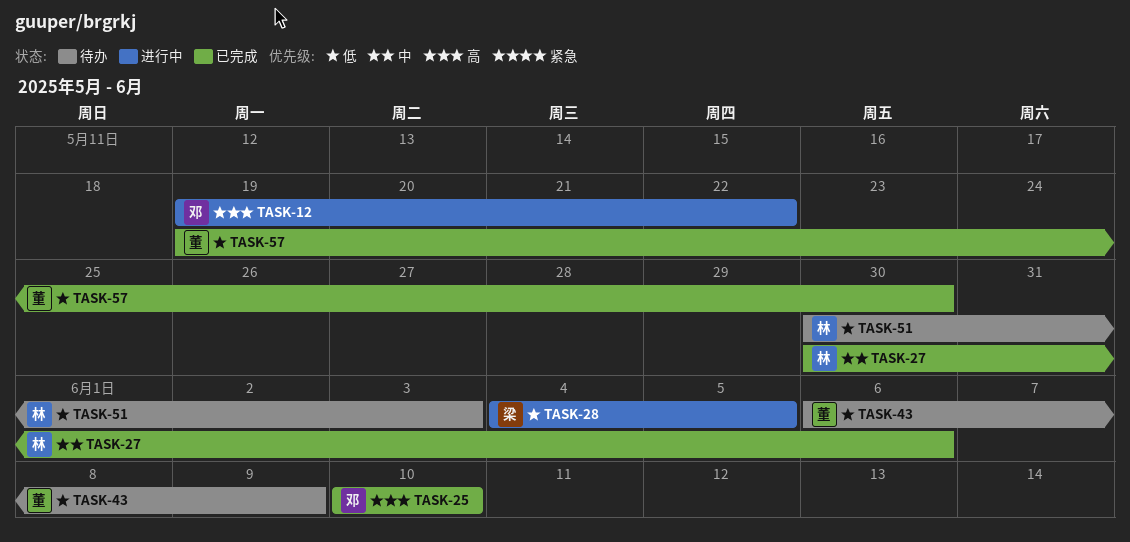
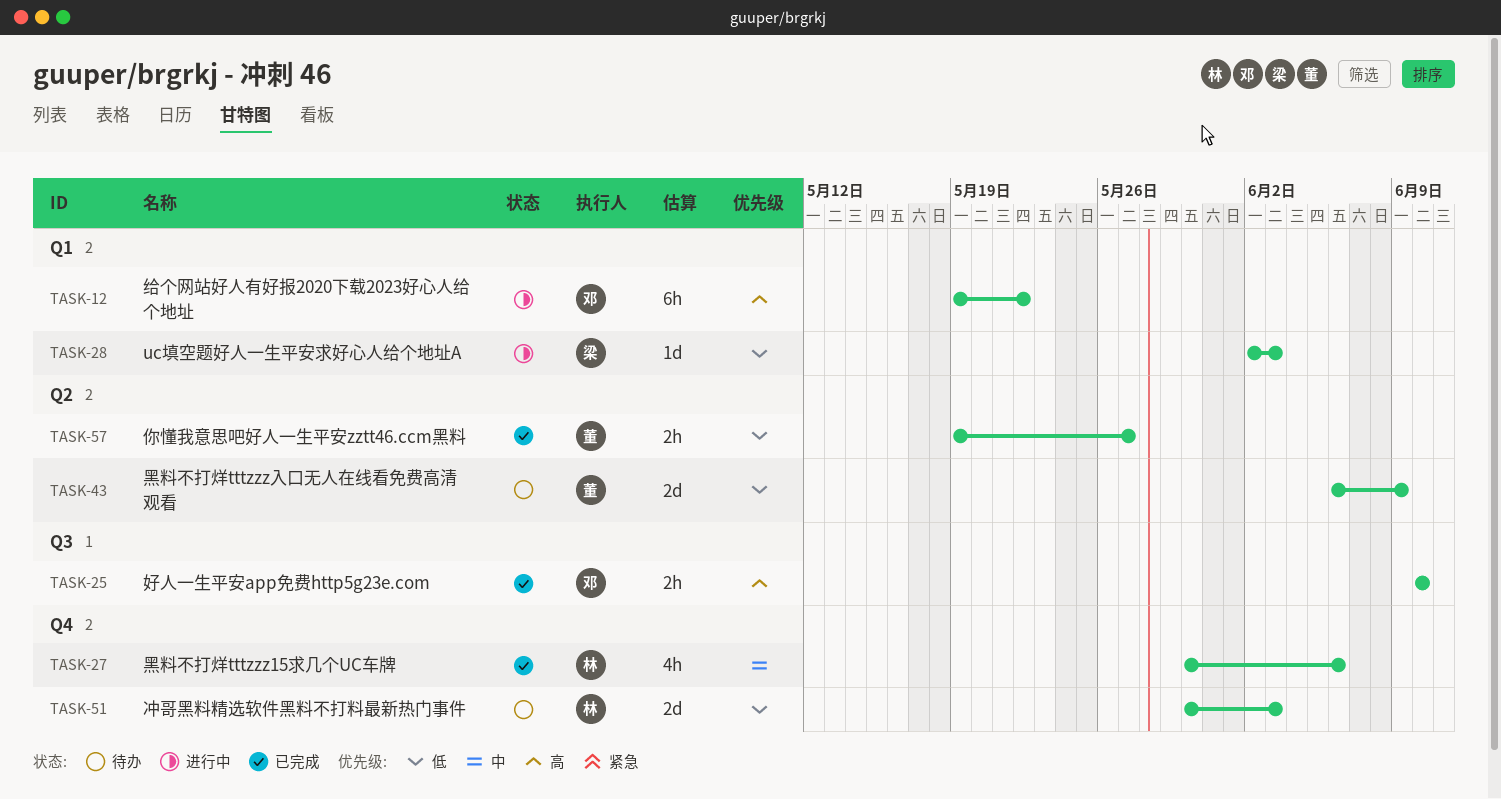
TASK-28, start: Jun 4 -> Jun 2
TASK-28, due: Jun 5 -> Jun 3
TASK-57, due: May 30 -> May 27

